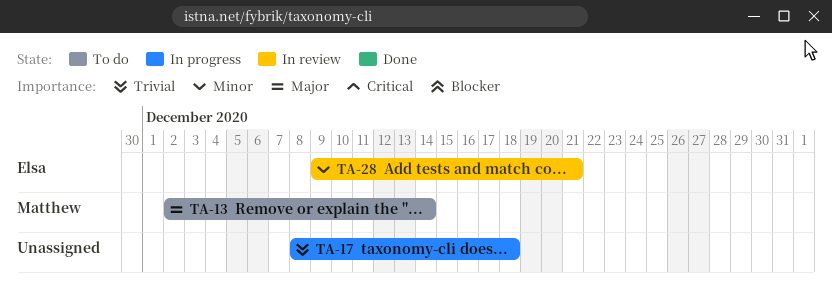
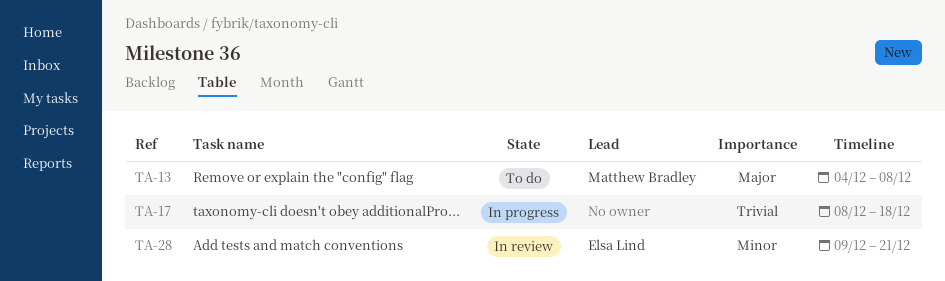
TA-13, start: Dec 2 -> Dec 4
TA-13, due: Dec 14 -> Dec 8

